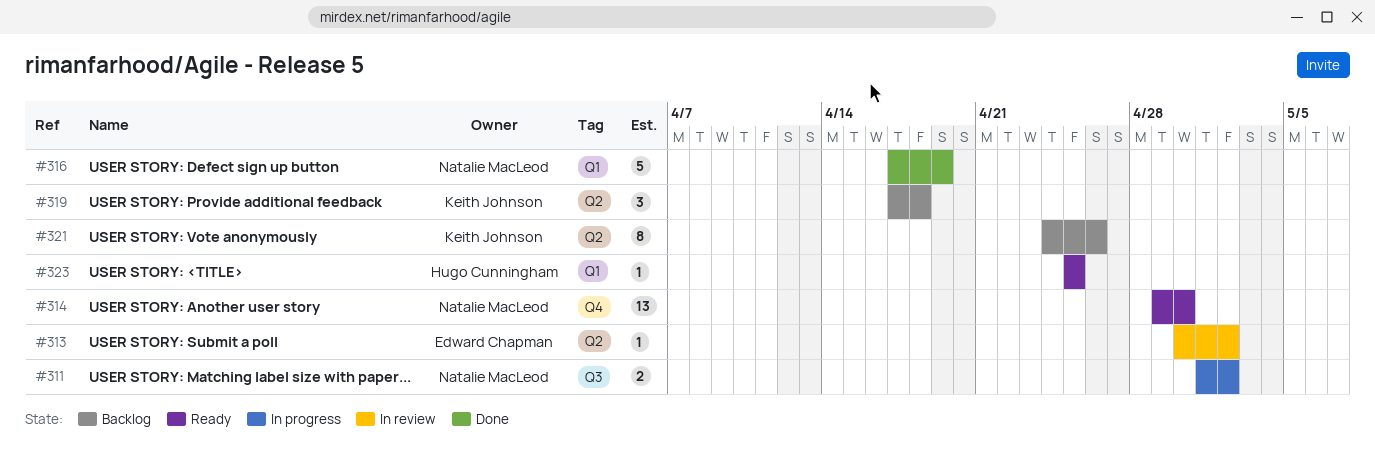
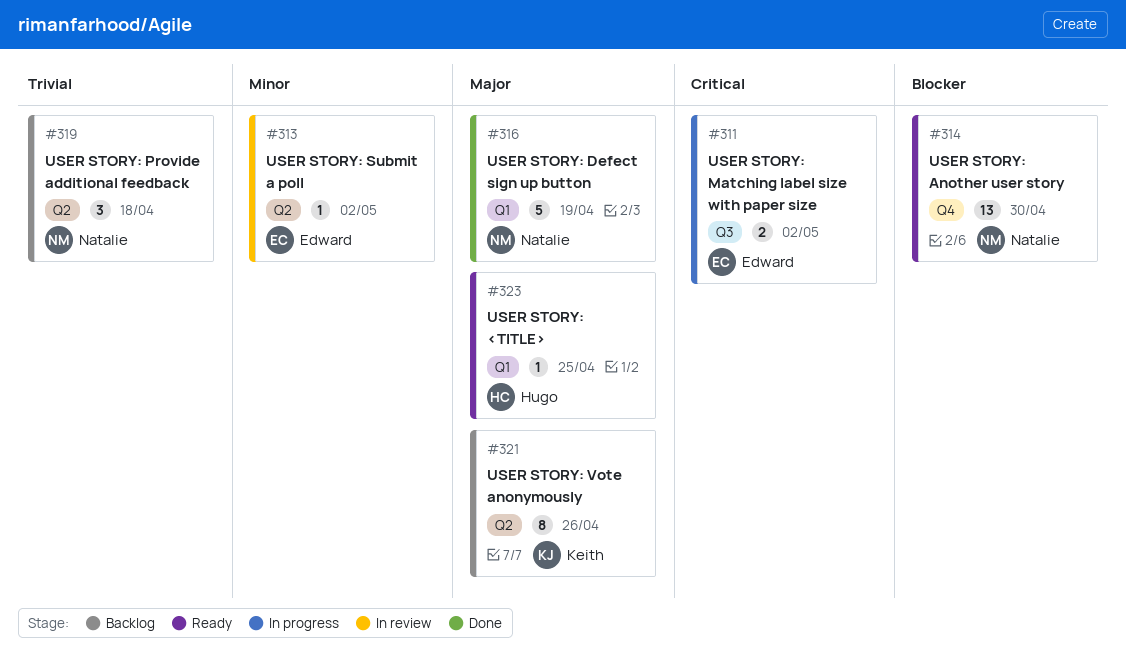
#311, owner: Natalie MacLeod -> Edward Chapman
#319, owner: Keith Johnson -> Natalie MacLeod

